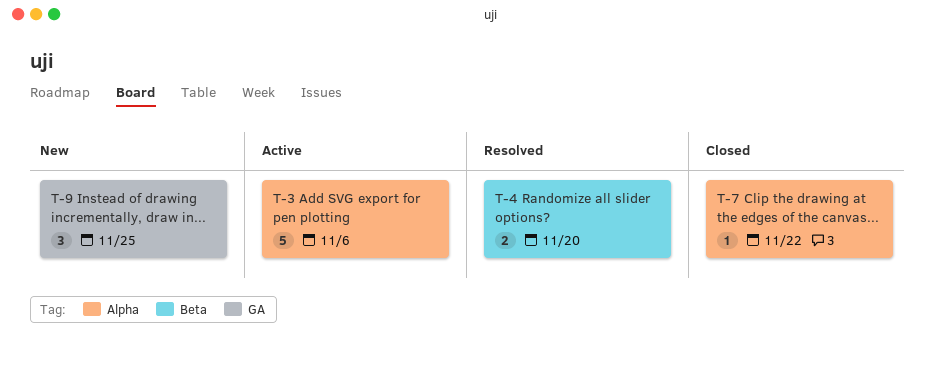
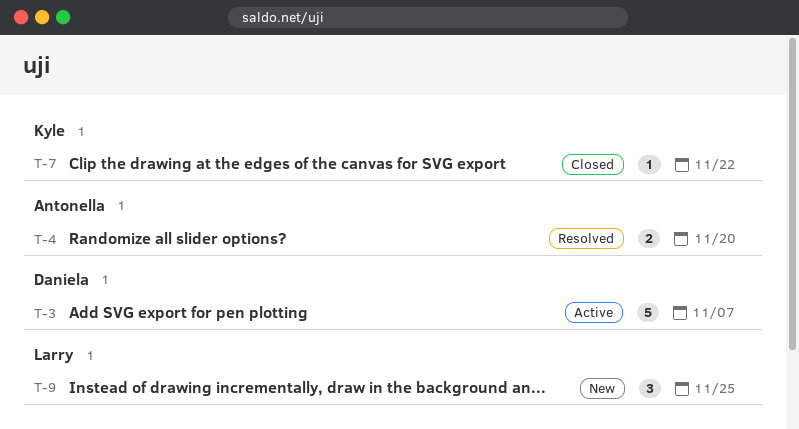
T-3, due: Nov 6 -> Nov 7

